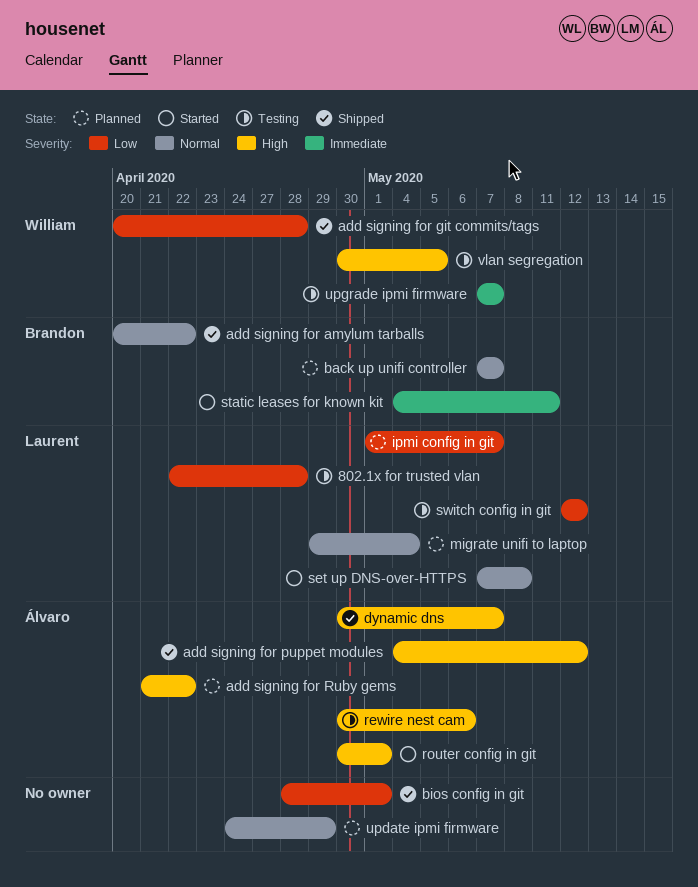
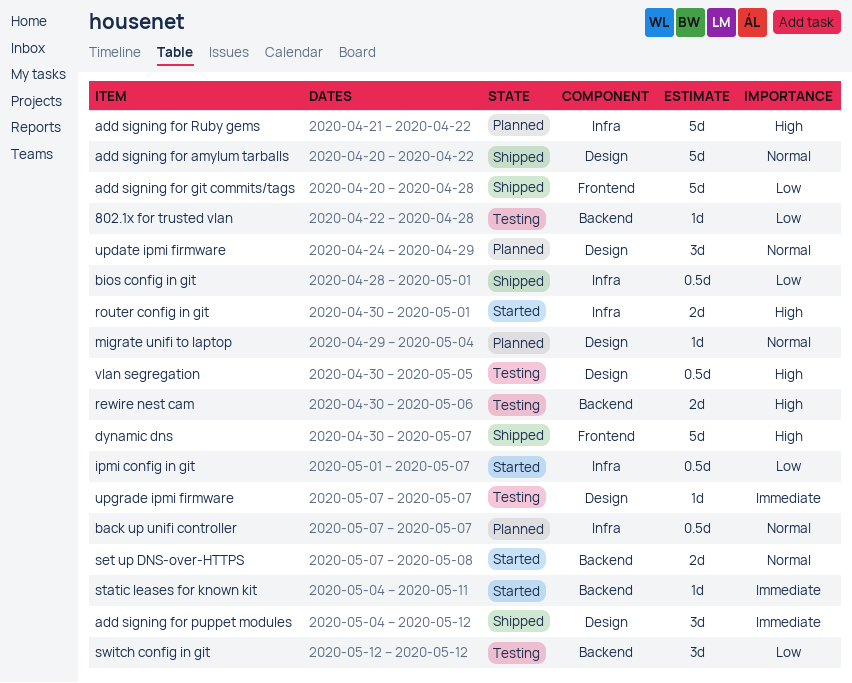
add signing for puppet modules, priority: High -> Immediate
ipmi config in git, status: Planned -> Started

